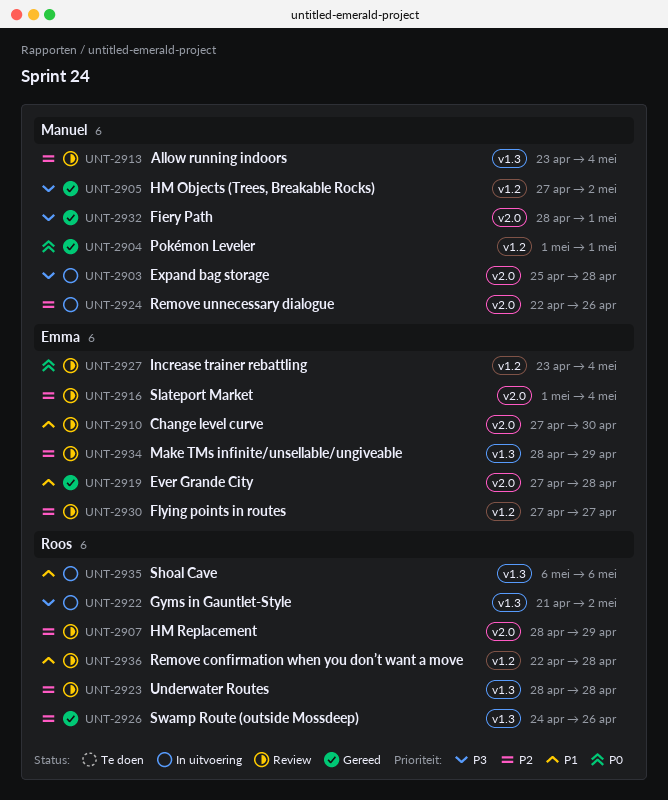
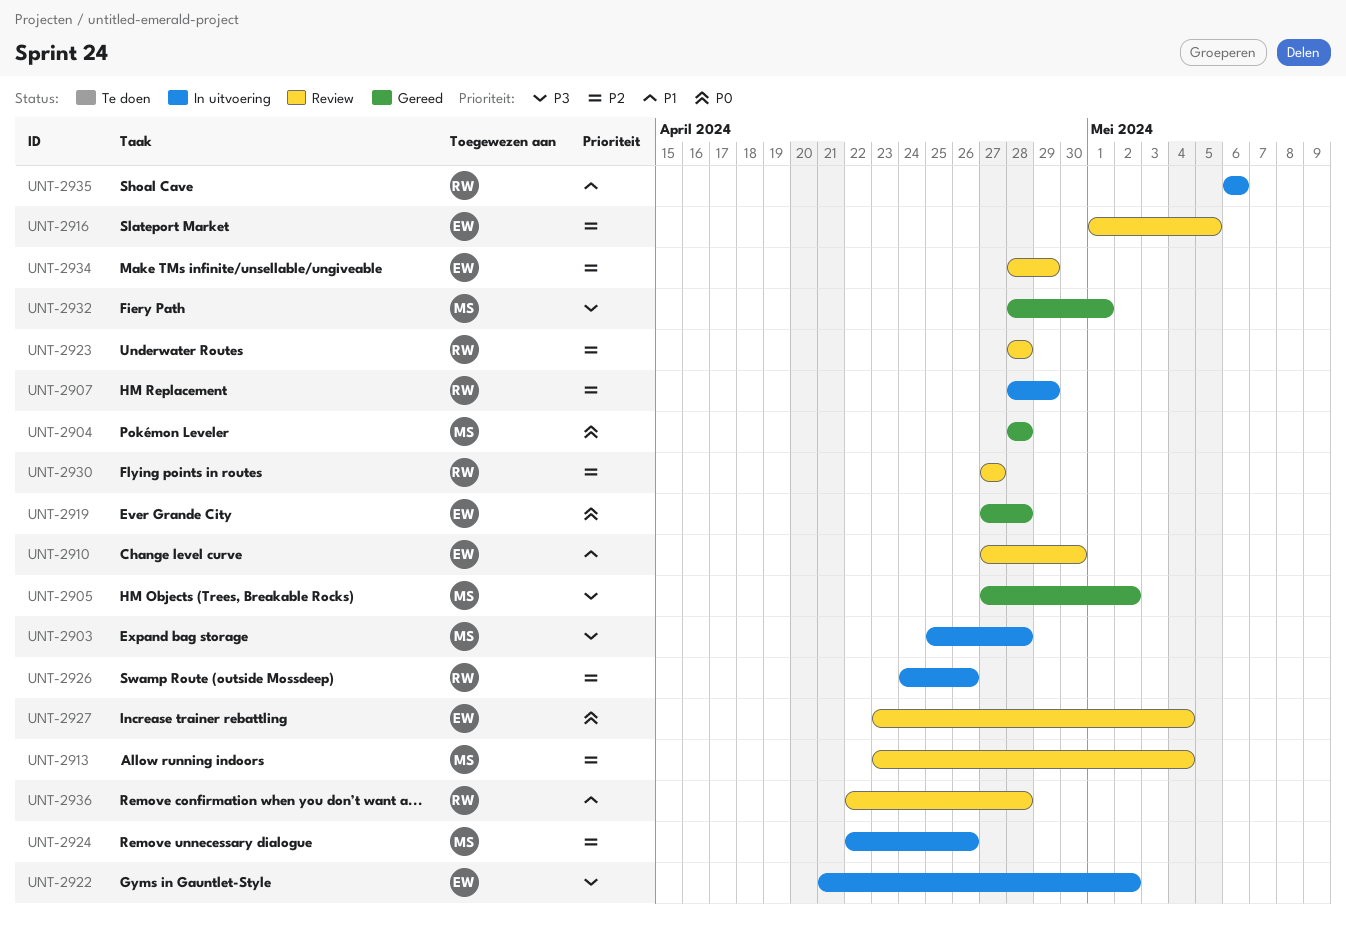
UNT-2904, start: May 1 -> Apr 28
UNT-2904, due: May 1 -> Apr 28
UNT-2907, status: Review -> In uitvoering
UNT-2916, due: May 4 -> May 5
UNT-2919, priority: P1 -> P0
UNT-2922, owner: Roos -> Emma
UNT-2926, status: Gereed -> In uitvoering
UNT-2930, owner: Emma -> Roos

